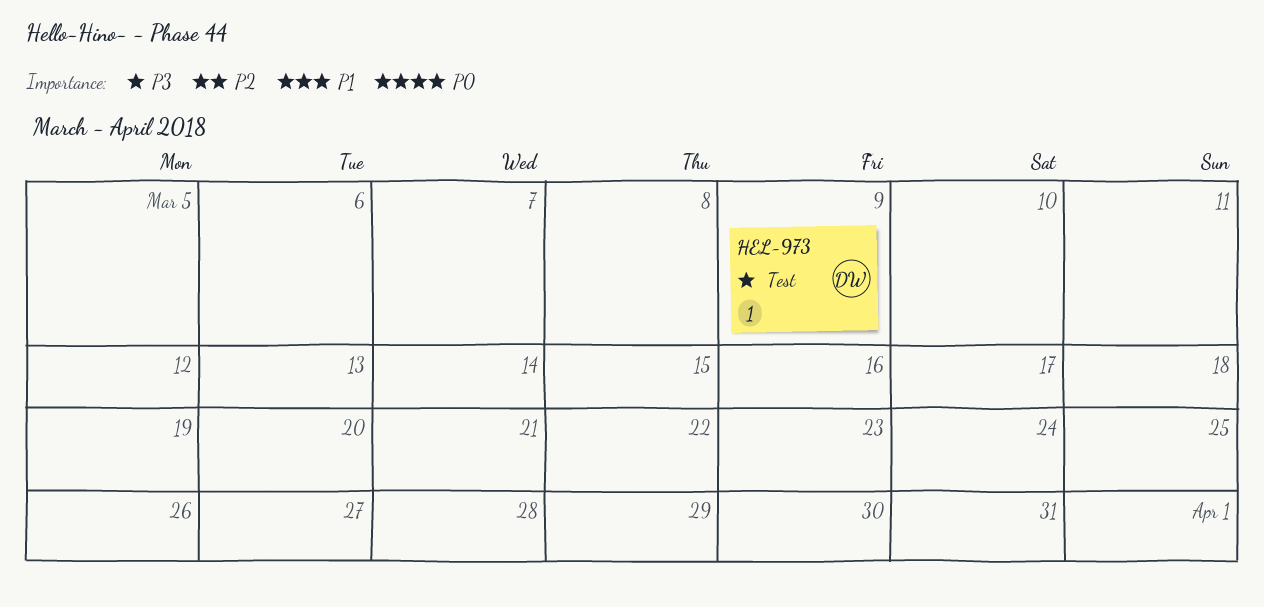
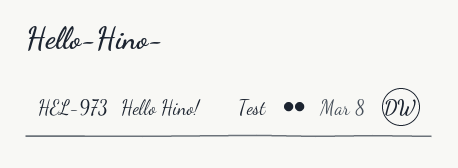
HEL-973, estimate: 1 -> 2
HEL-973, due: Mar 9 -> Mar 8

